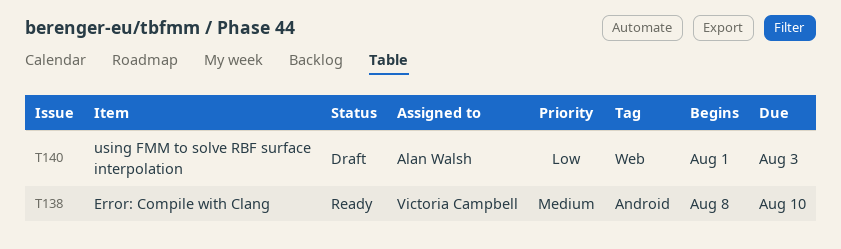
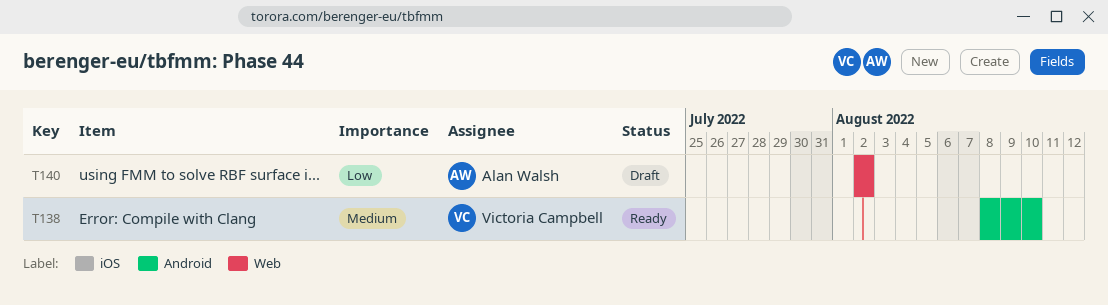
T140, start: Aug 1 -> Aug 2
T140, due: Aug 3 -> Aug 2

